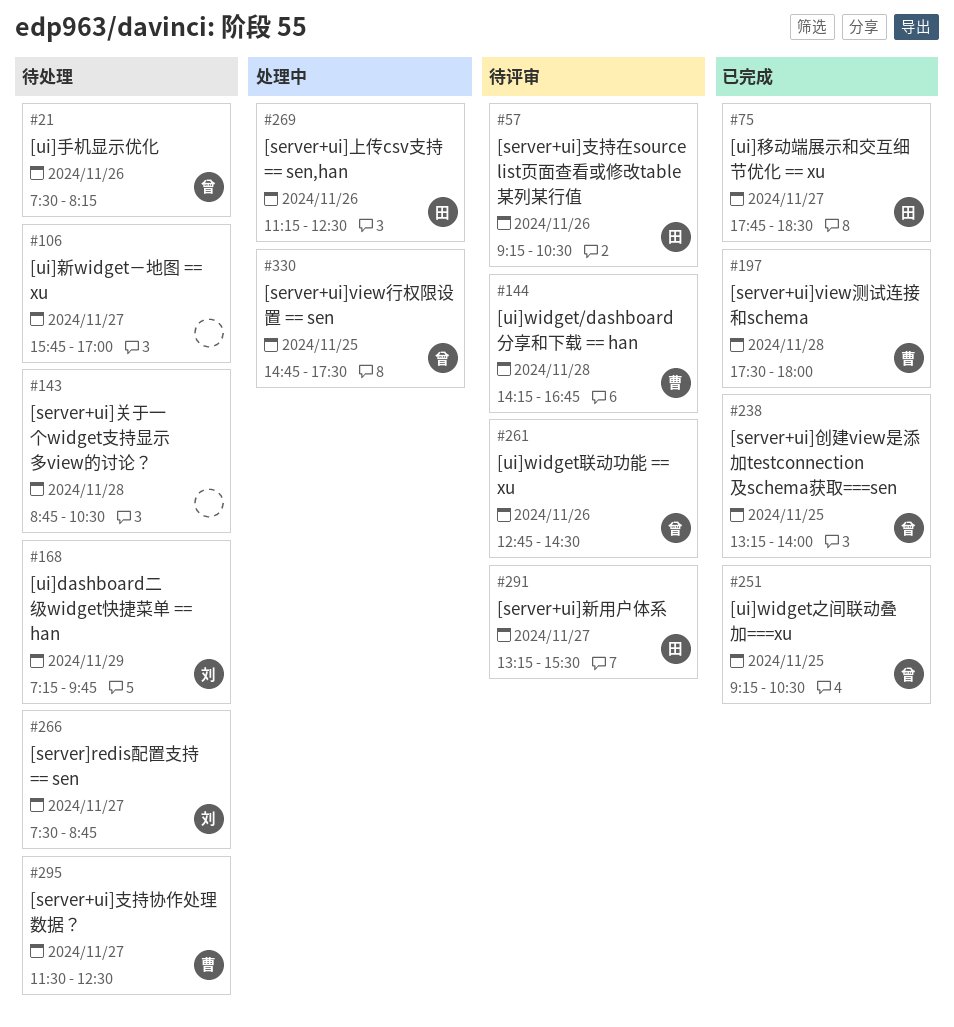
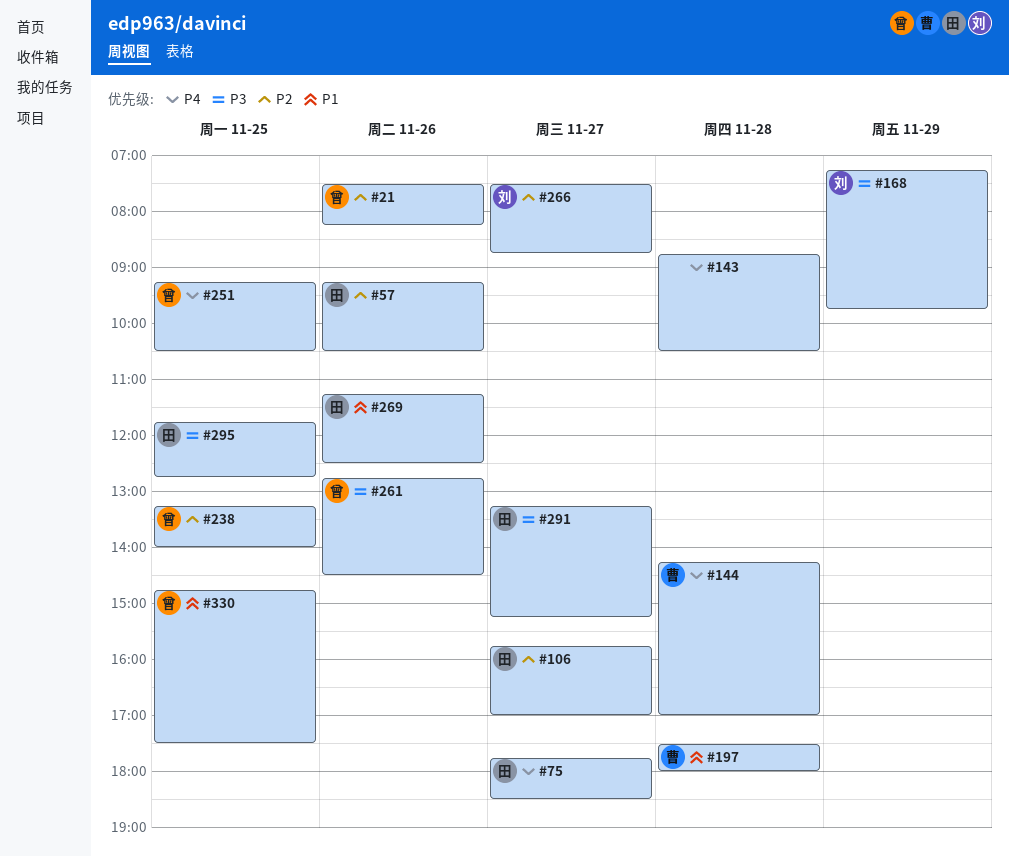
#106, owner: none -> 田
#144, ends: 16:45 -> 17:00
#291, ends: 15:30 -> 15:15
#295, owner: 曹 -> 田
#295, day: Nov 27 -> Nov 25
#295, begins: 11:30 -> 11:45
#295, ends: 12:30 -> 12:45

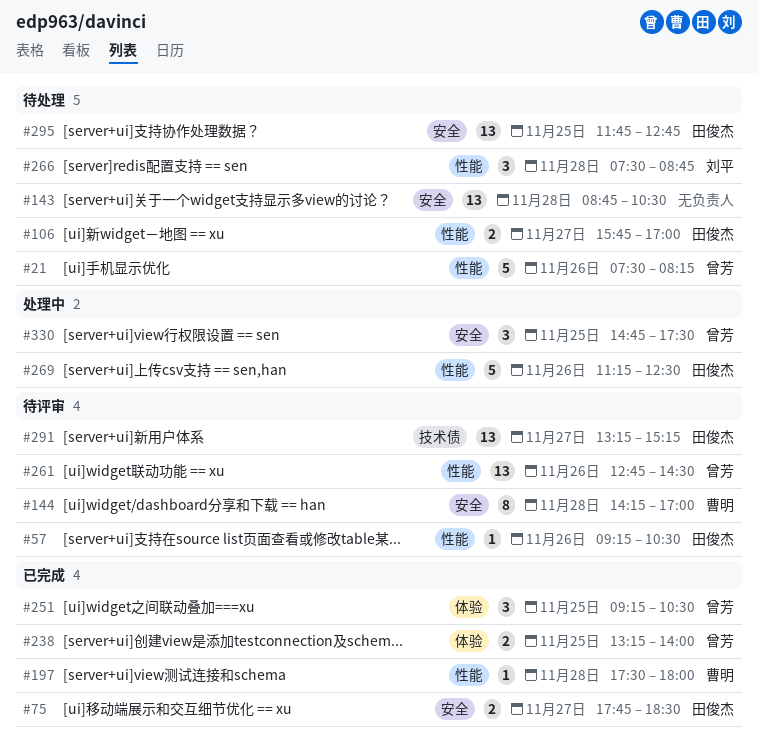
#168: present -> none
#266, day: Nov 27 -> Nov 28

